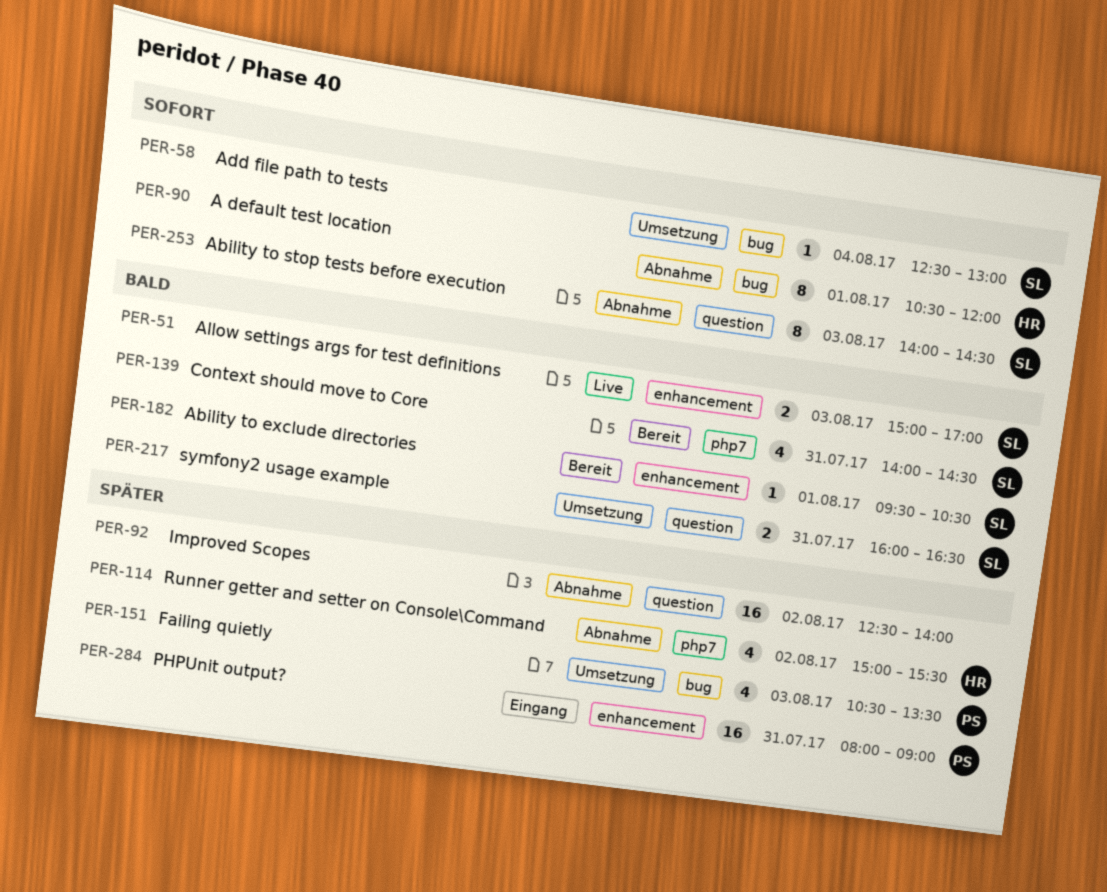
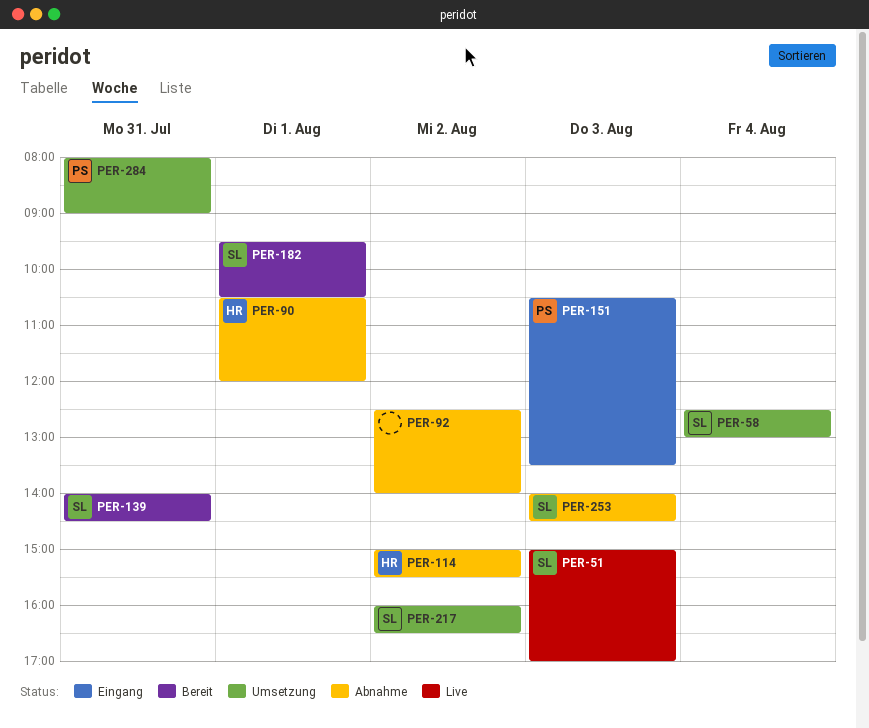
PER-151, status: Umsetzung -> Eingang
PER-217, day: Jul 31 -> Aug 2
PER-284, status: Eingang -> Umsetzung

